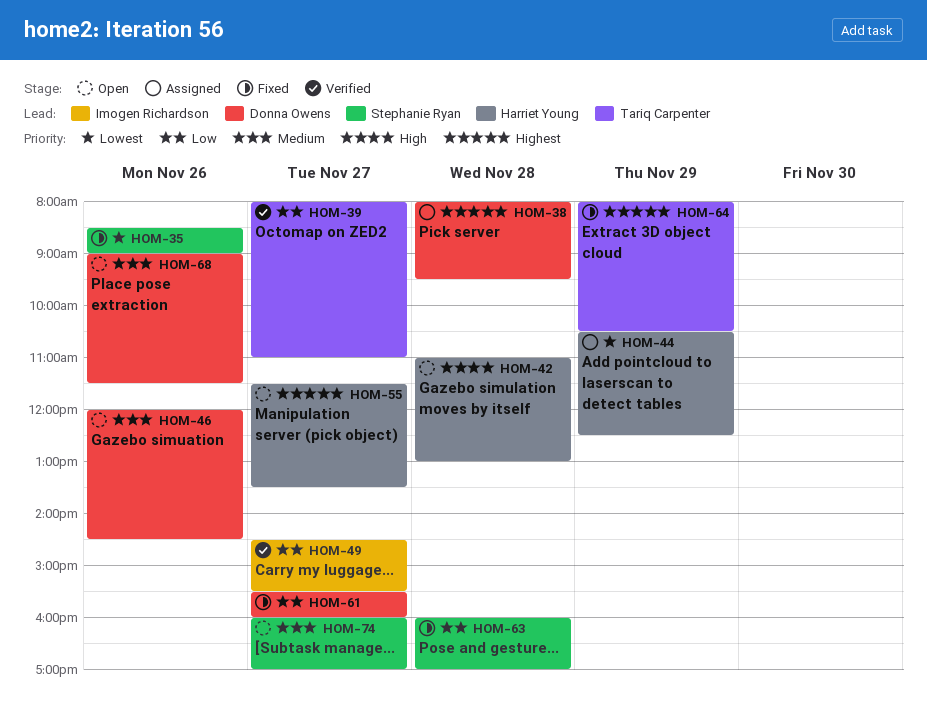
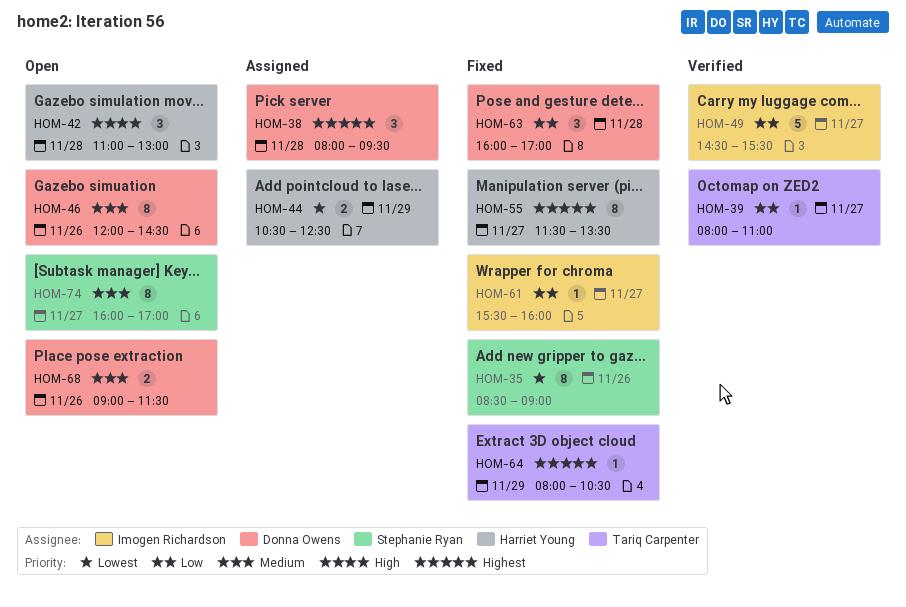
HOM-55, status: Open -> Fixed
HOM-61, owner: Donna Owens -> Imogen Richardson
HOM-63, owner: Stephanie Ryan -> Donna Owens

